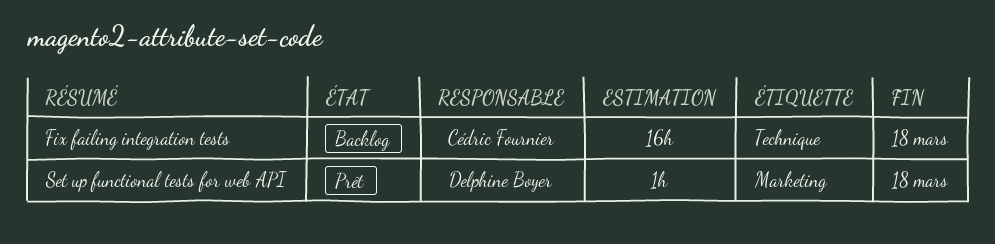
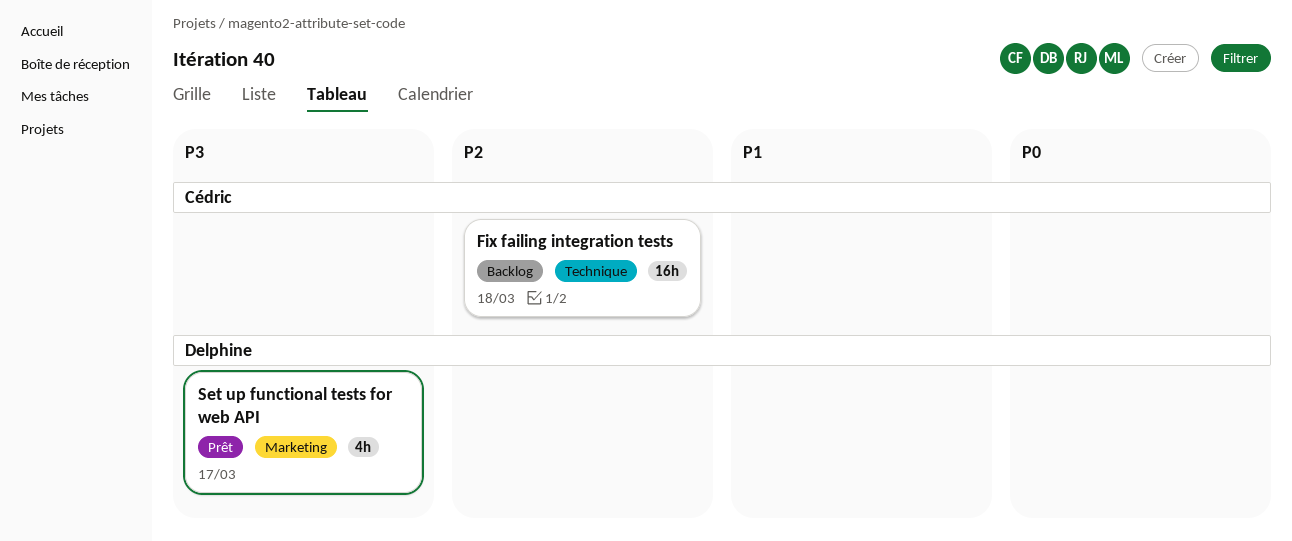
Set up functional tests for web API, estimate: 1h -> 4h
Set up functional tests for web API, due: Mar 18 -> Mar 17

